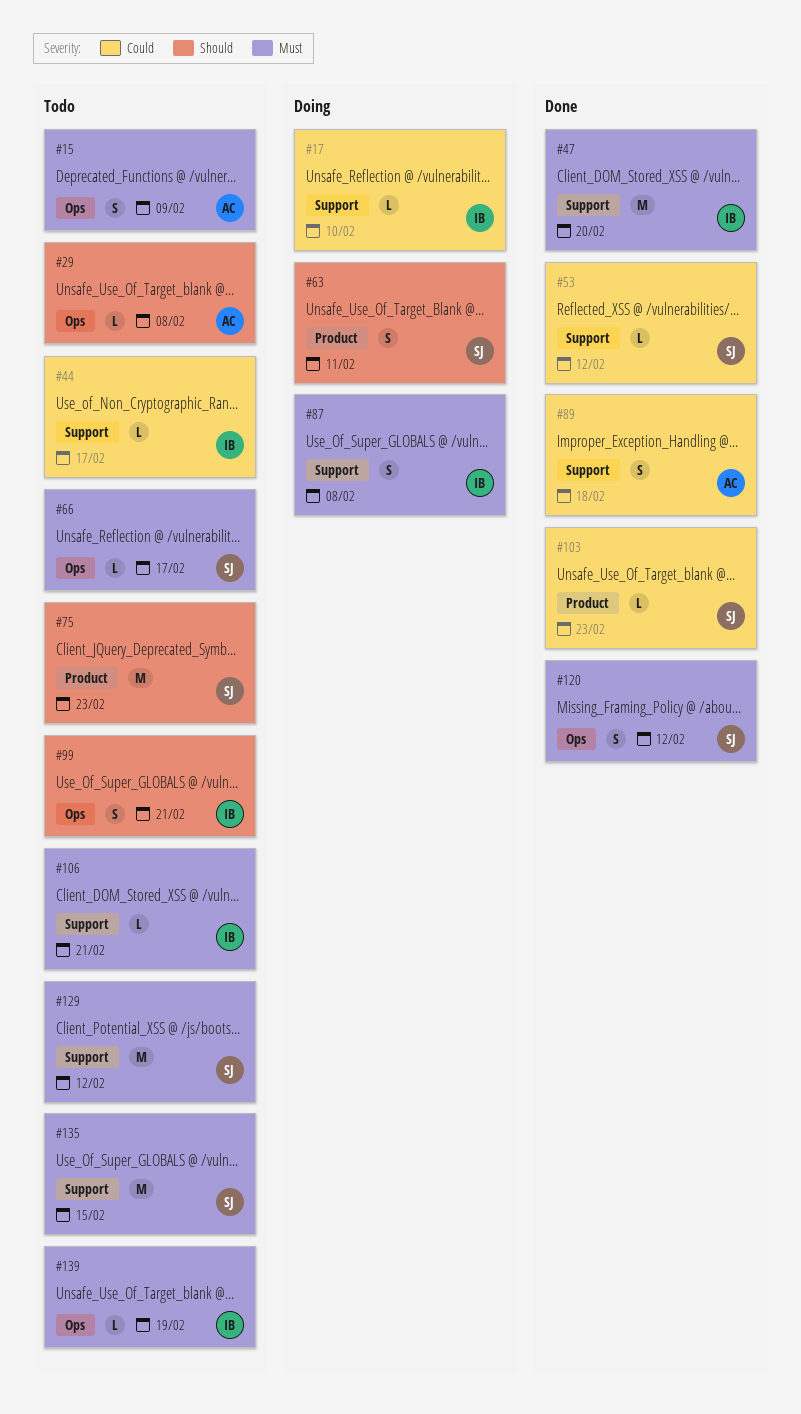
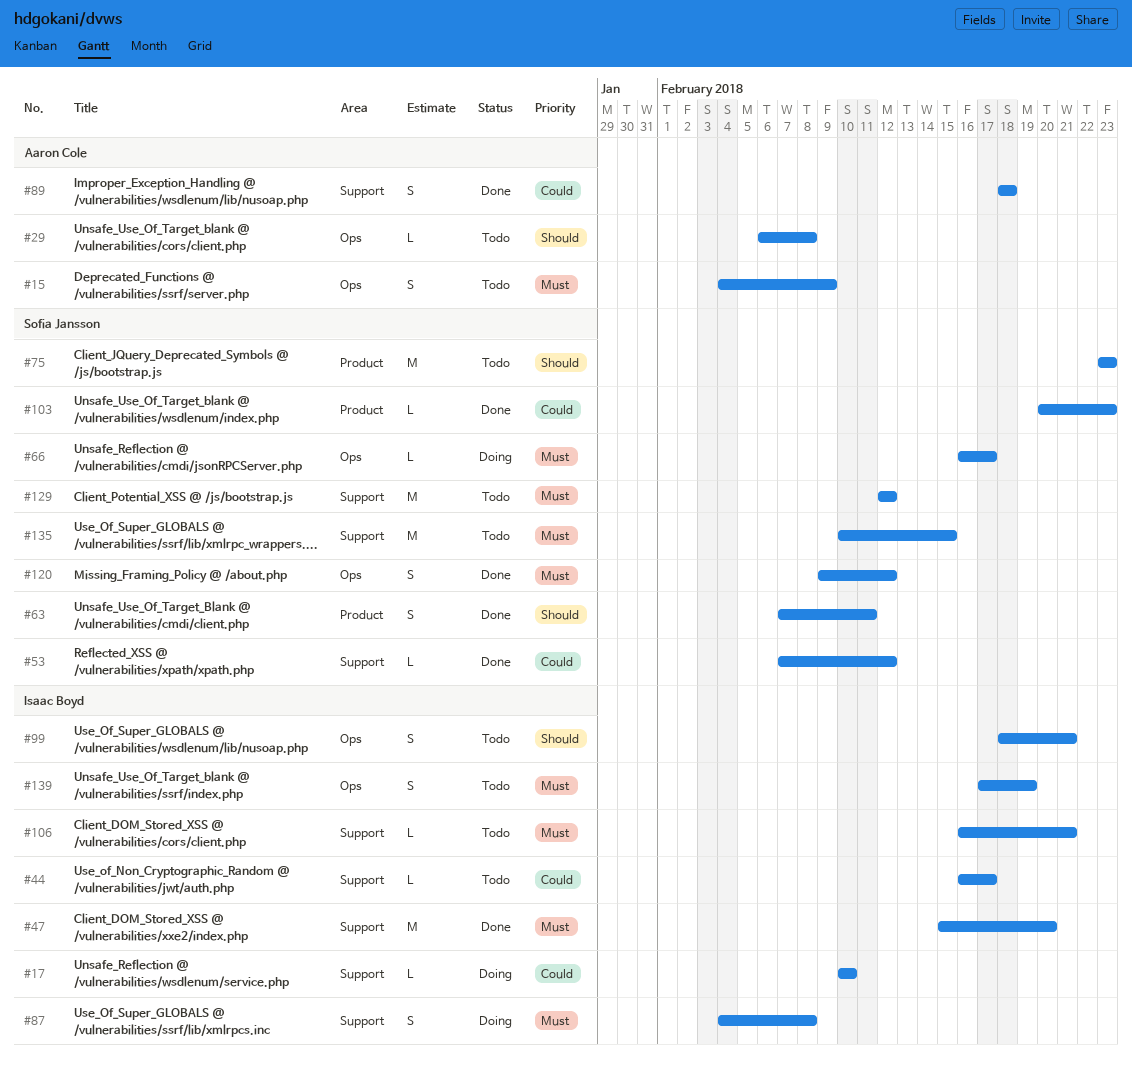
#63, status: Doing -> Done
#66, status: Todo -> Doing
#139, estimate: L -> S

